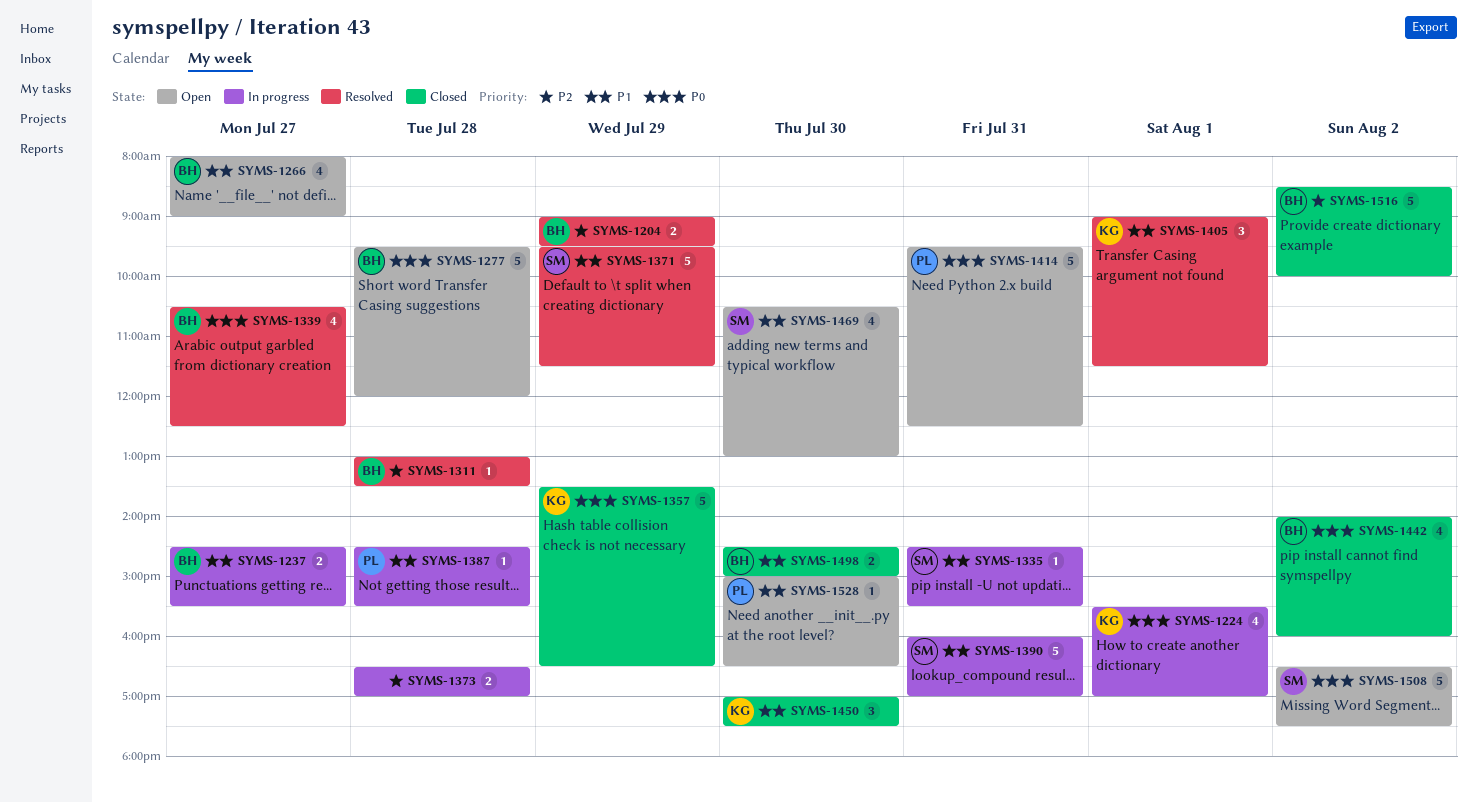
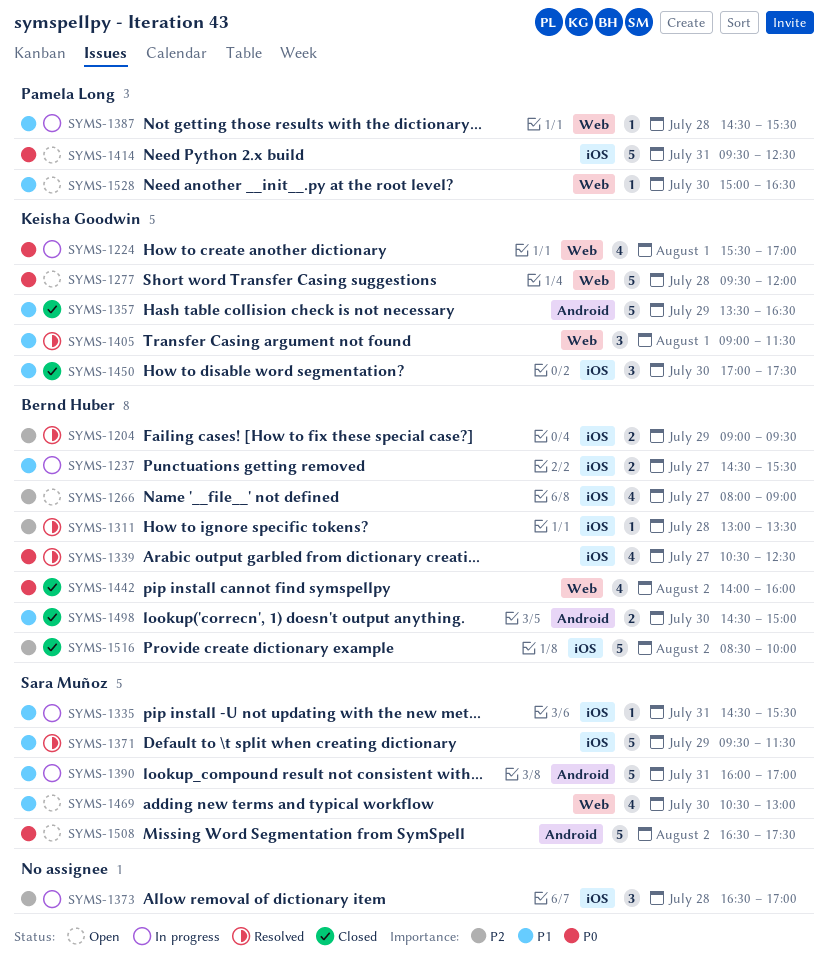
SYMS-1266, priority: P1 -> P2
SYMS-1277, owner: Bernd Huber -> Keisha Goodwin
SYMS-1357, priority: P0 -> P1
SYMS-1373, estimate: 2 -> 3

